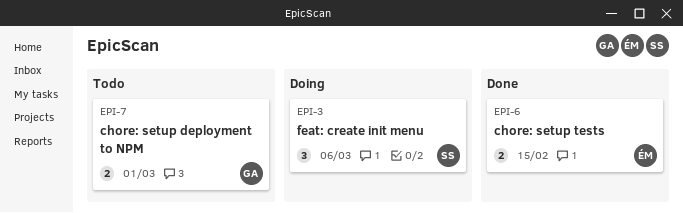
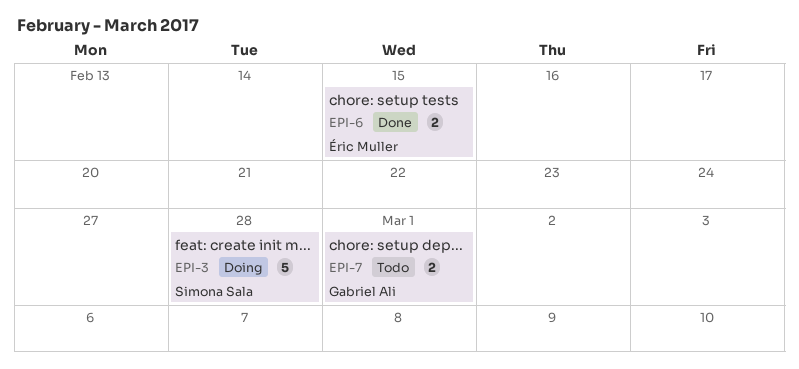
EPI-3, estimate: 3 -> 5
EPI-3, due: Mar 6 -> Feb 28

